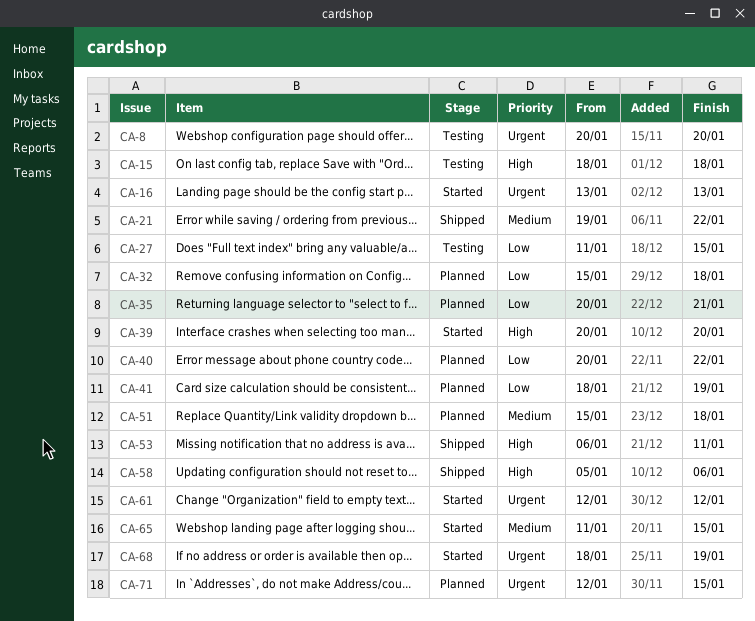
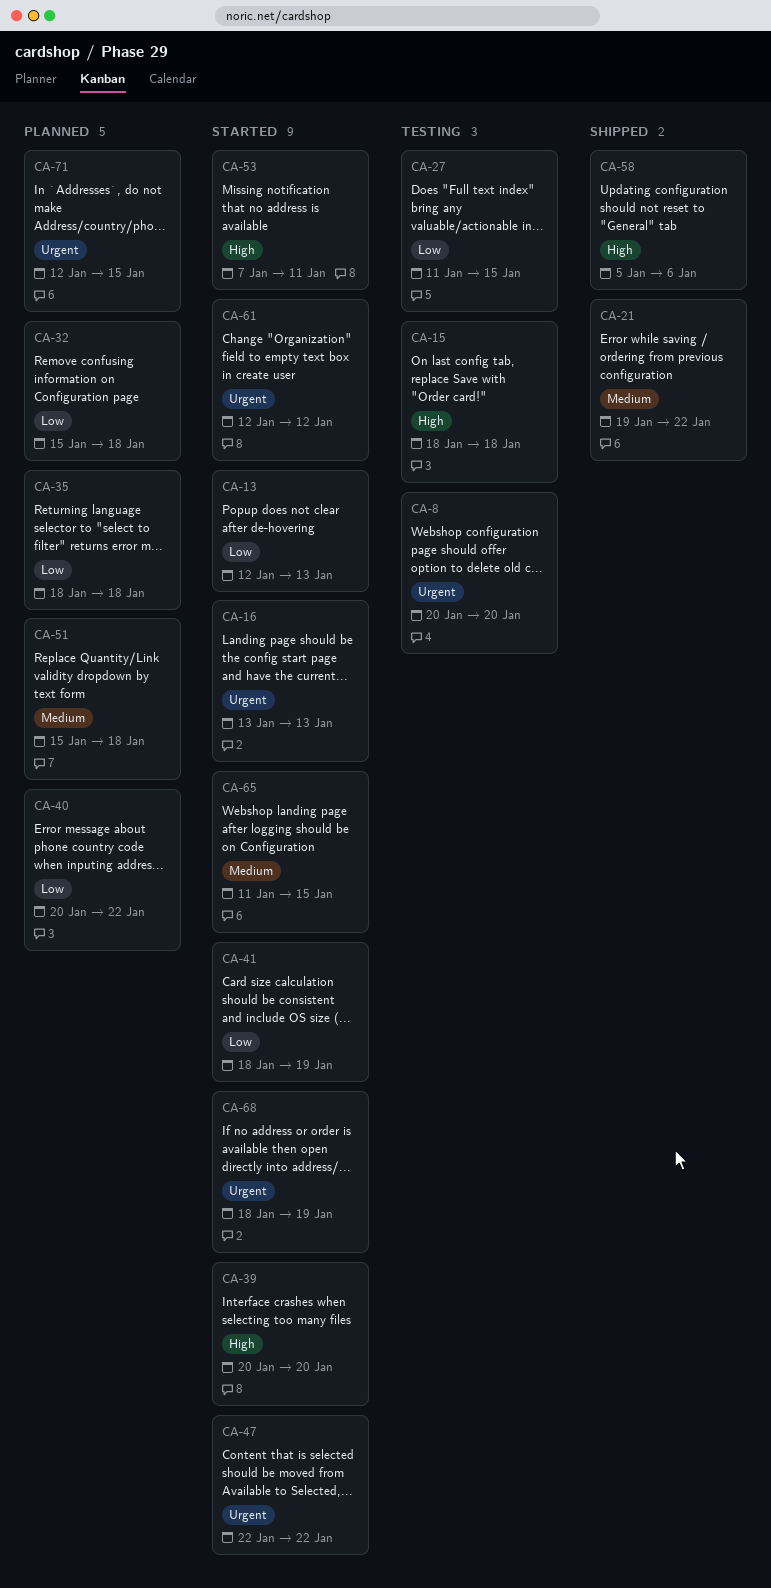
CA-13: none -> present
CA-35, start: Jan 20 -> Jan 18
CA-35, due: Jan 21 -> Jan 18
CA-41, status: Planned -> Started
CA-47: none -> present
CA-53, status: Shipped -> Started
CA-53, start: Jan 6 -> Jan 7

